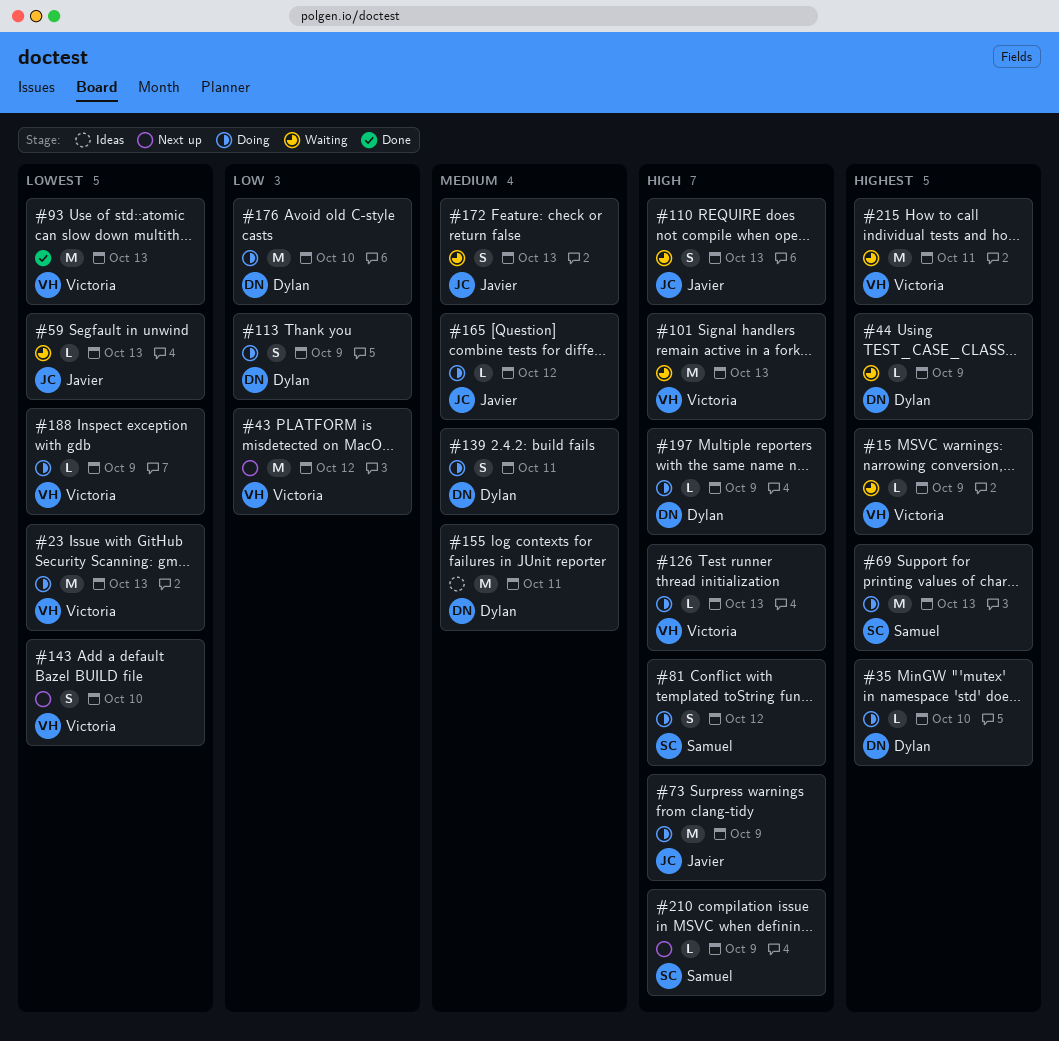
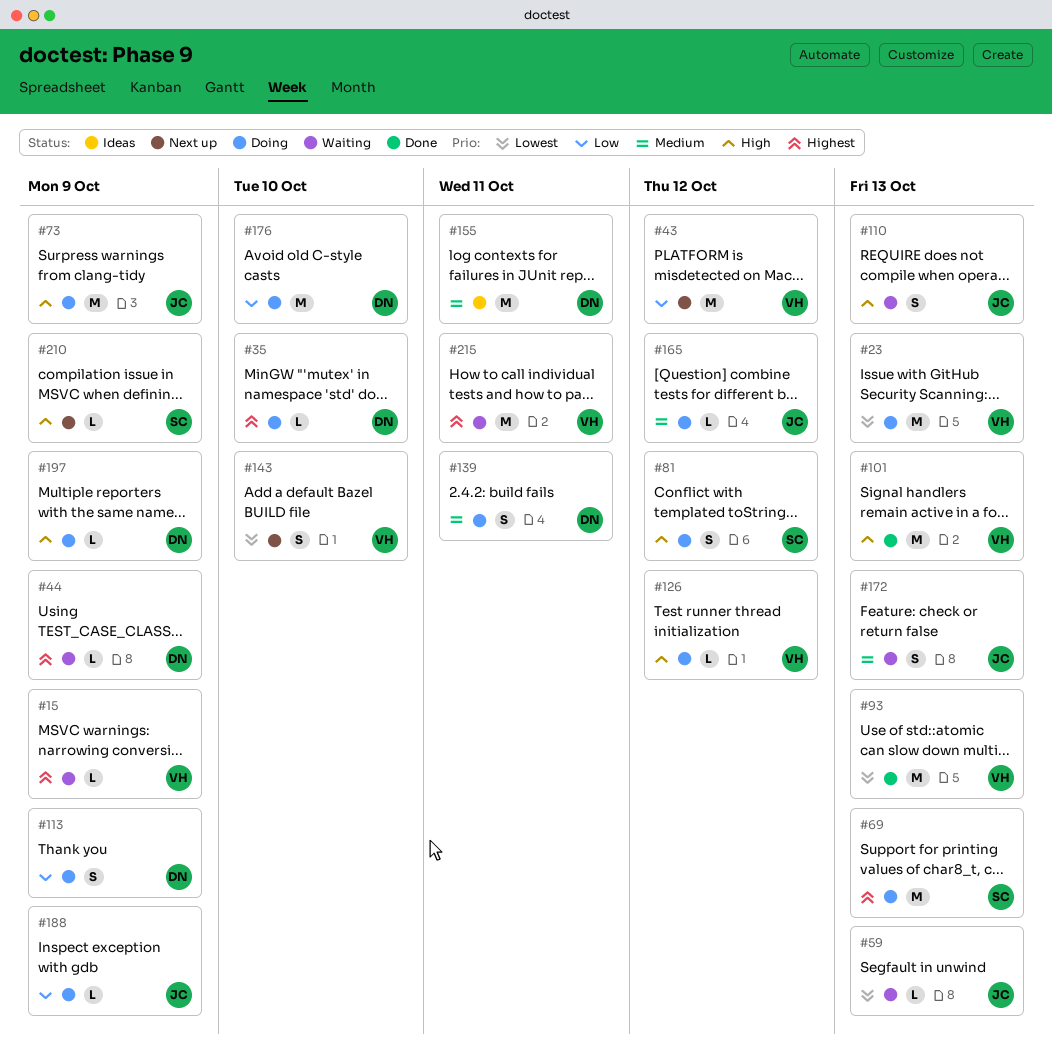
#101, status: Waiting -> Done
#126, due: Oct 13 -> Oct 12
#188, owner: Victoria -> Javier
#188, priority: Lowest -> Low

